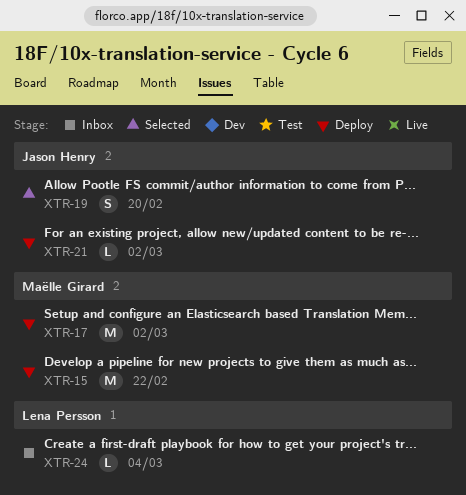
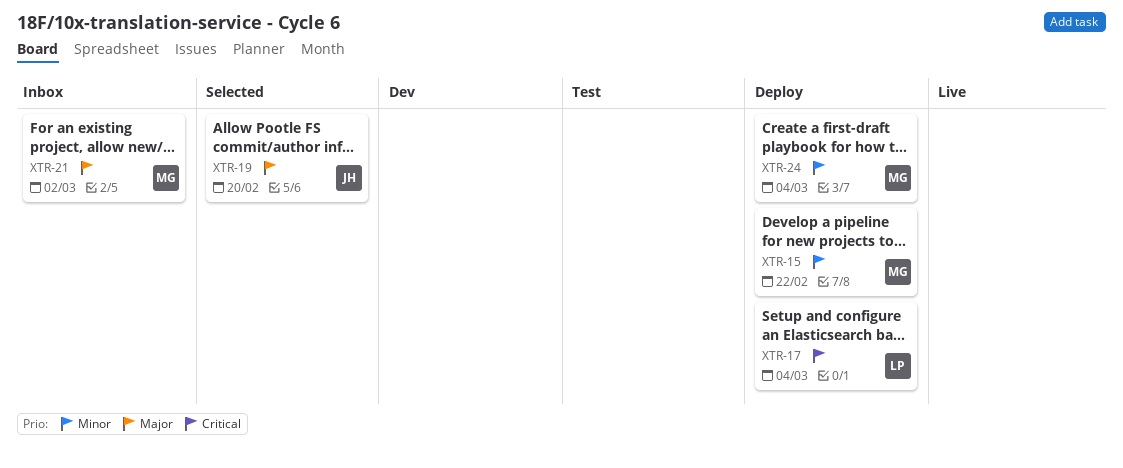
XTR-17, owner: Maëlle Girard -> Lena Persson
XTR-17, due: Mar 2 -> Mar 4
XTR-21, status: Deploy -> Inbox
XTR-21, owner: Jason Henry -> Maëlle Girard
XTR-24, status: Inbox -> Deploy
XTR-24, owner: Lena Persson -> Maëlle Girard

